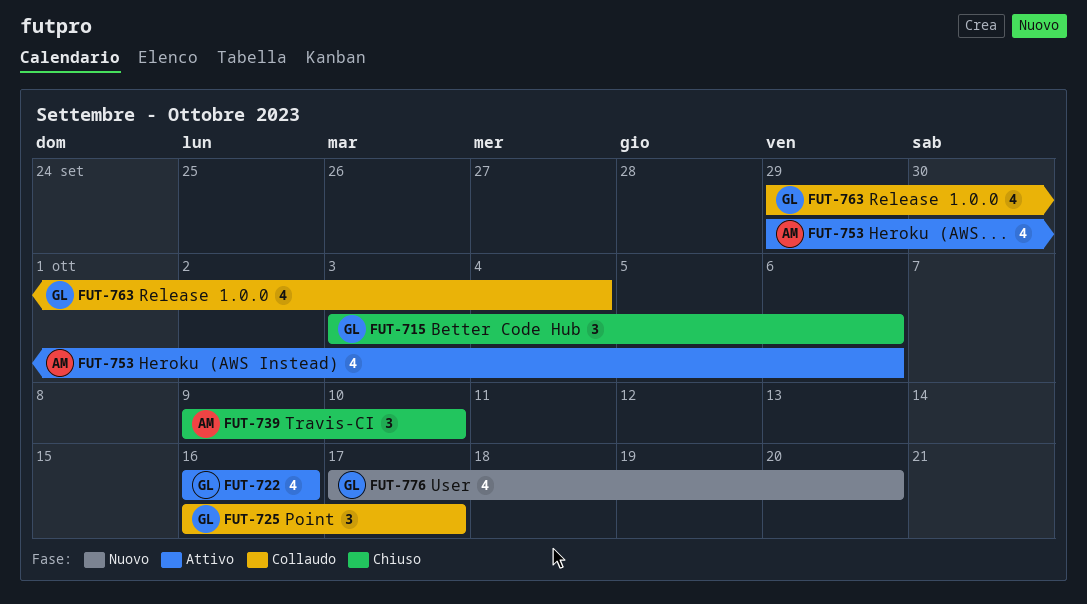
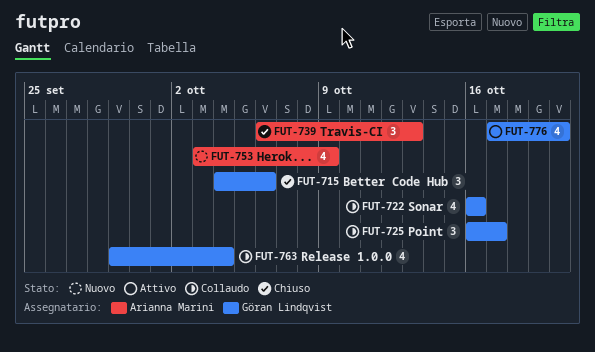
FUT-715, start: Oct 3 -> Oct 4
FUT-722, status: Attivo -> Collaudo
FUT-739, start: Oct 9 -> Oct 6
FUT-739, due: Oct 10 -> Oct 13
FUT-753, status: Attivo -> Nuovo
FUT-753, start: Sep 29 -> Oct 3
FUT-753, due: Oct 6 -> Oct 9
FUT-776, status: Nuovo -> Attivo

